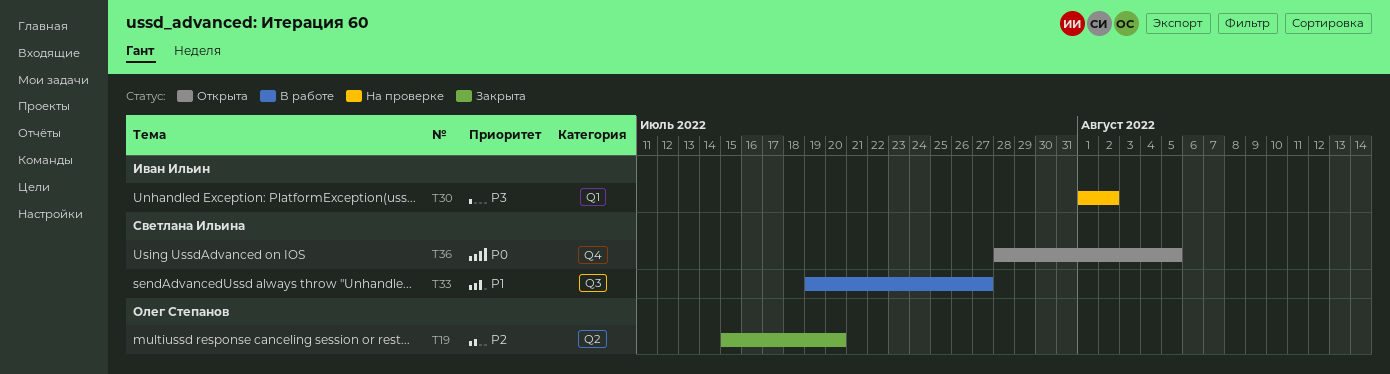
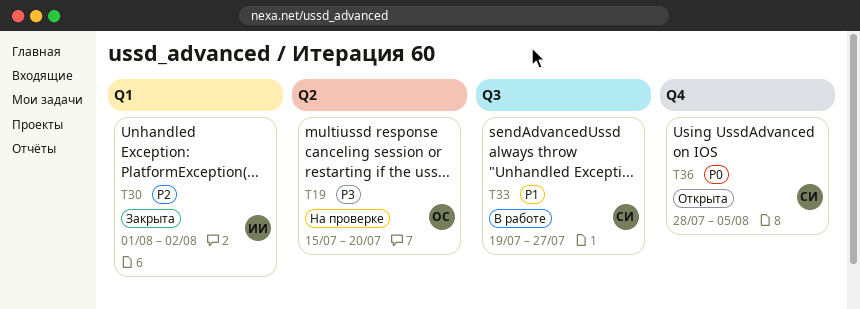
T19, status: Закрыта -> На проверке
T19, priority: P2 -> P3
T30, status: На проверке -> Закрыта
T30, priority: P3 -> P2

